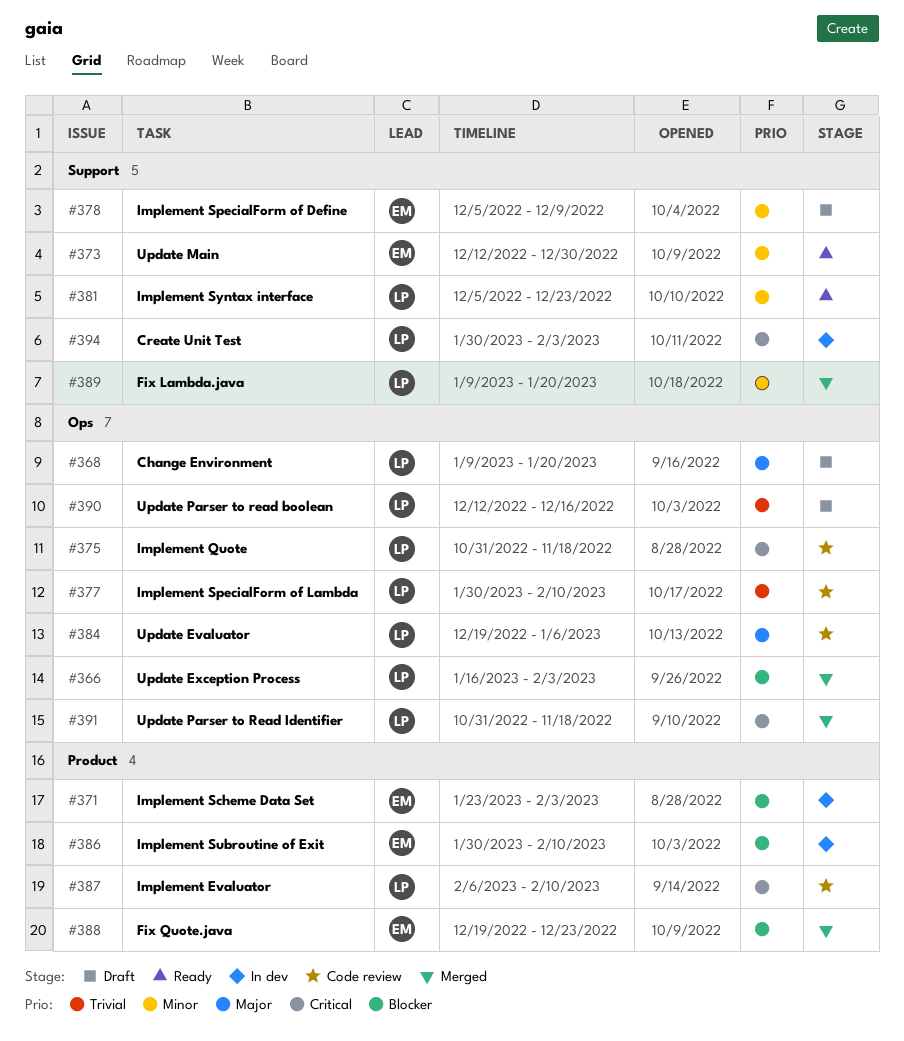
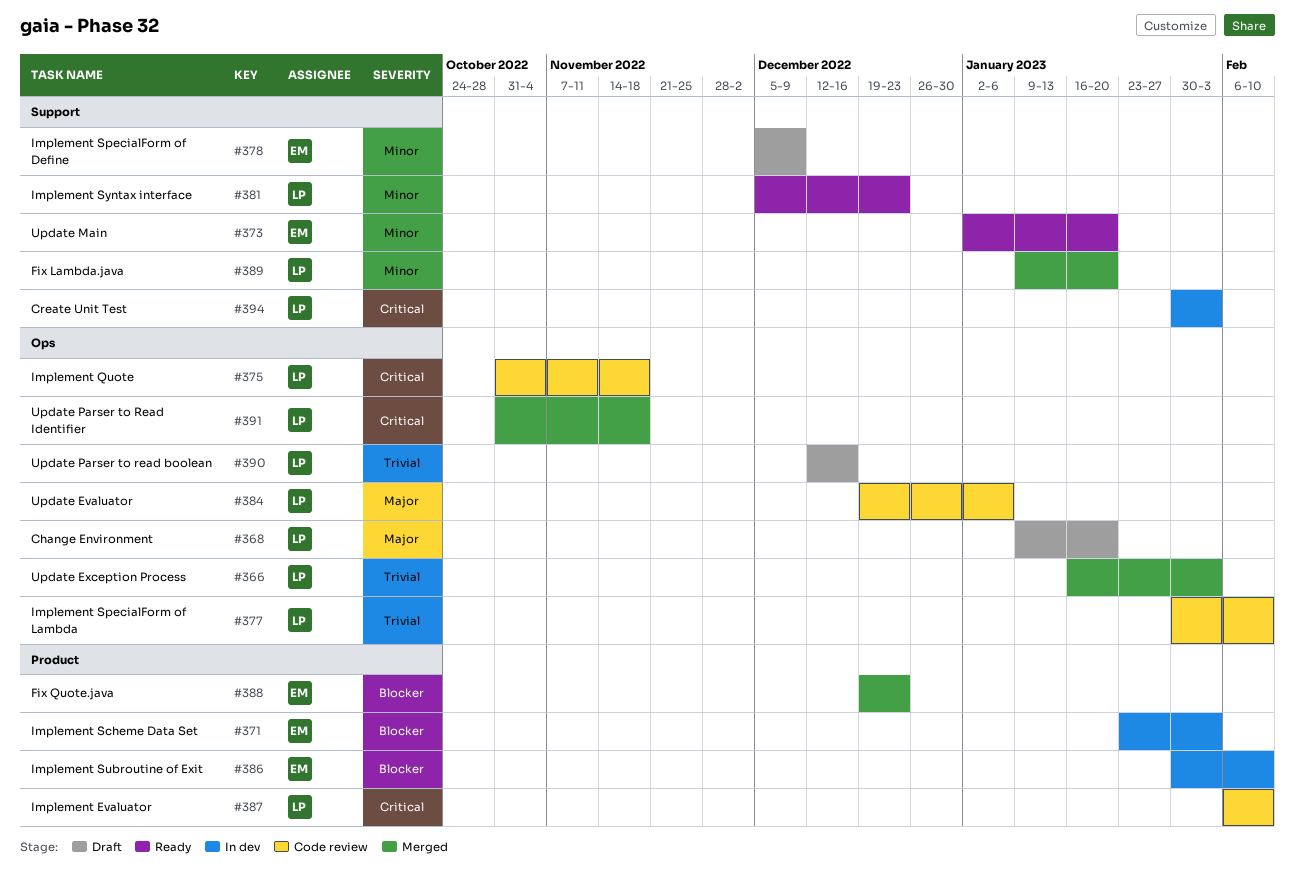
#366, priority: Blocker -> Trivial
#373, start: Dec 12 -> Jan 2
#373, due: Dec 30 -> Jan 20

